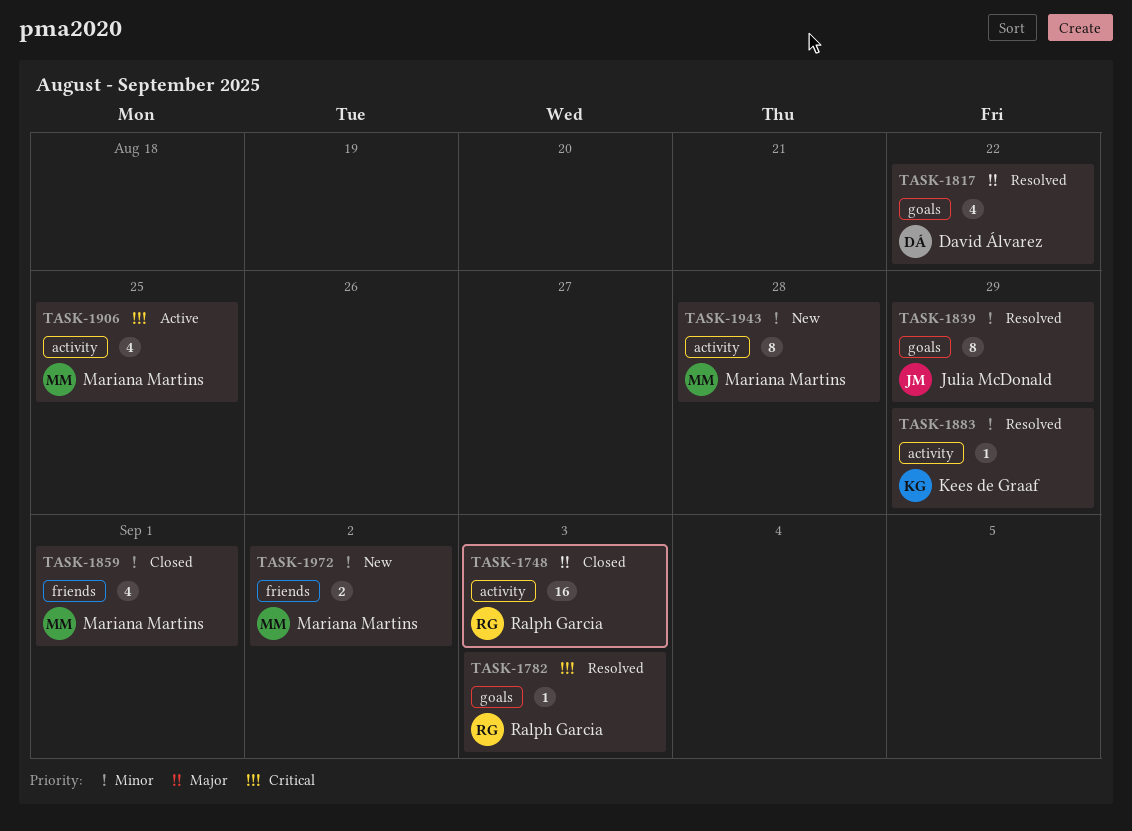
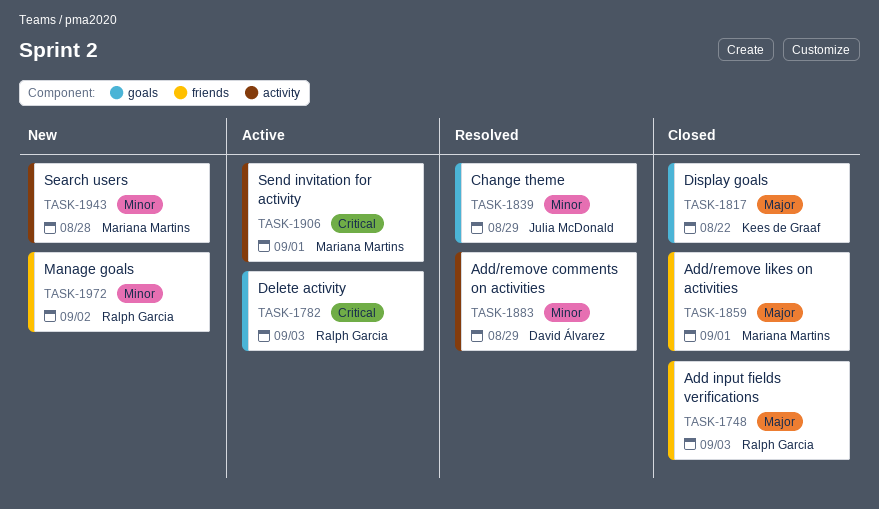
TASK-1748, label: activity -> friends
TASK-1782, status: Resolved -> Active
TASK-1817, status: Resolved -> Closed
TASK-1817, owner: David Álvarez -> Kees de Graaf
TASK-1859, priority: Minor -> Major
TASK-1883, owner: Kees de Graaf -> David Álvarez
TASK-1906, due: Aug 25 -> Sep 1
TASK-1972, owner: Mariana Martins -> Ralph Garcia

